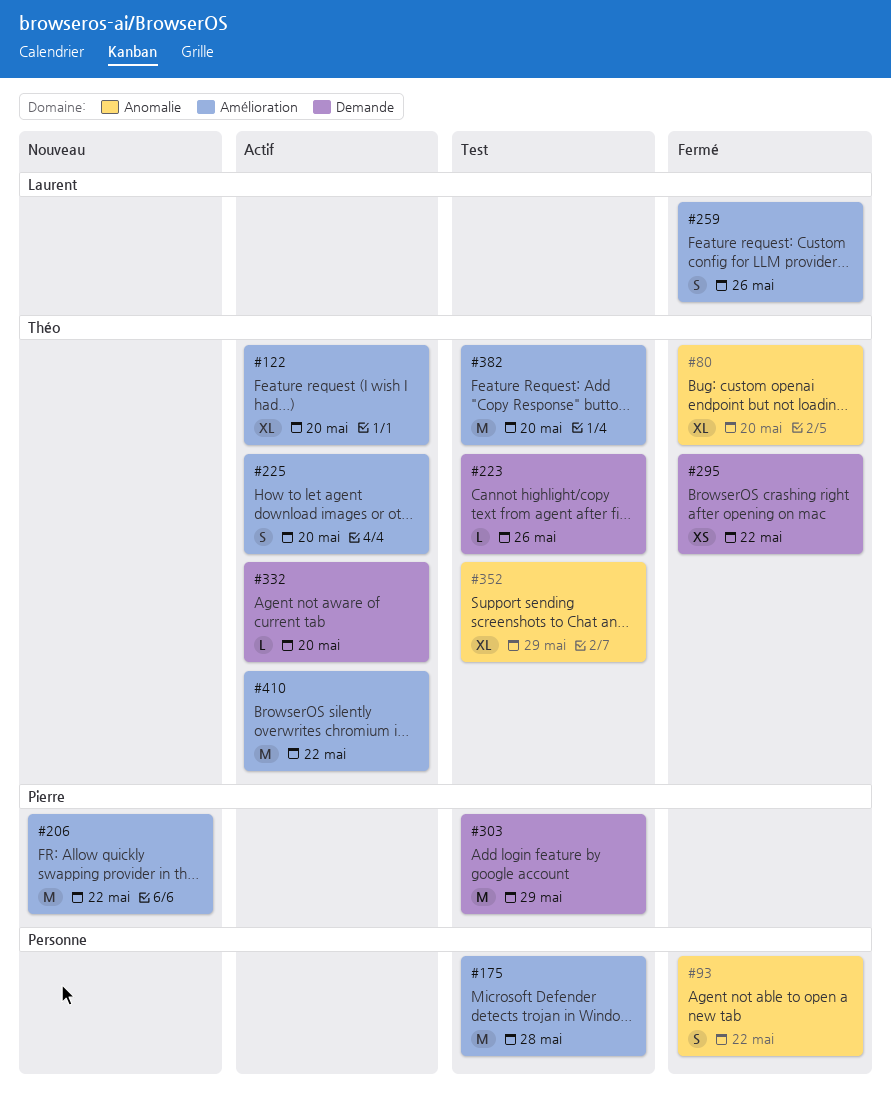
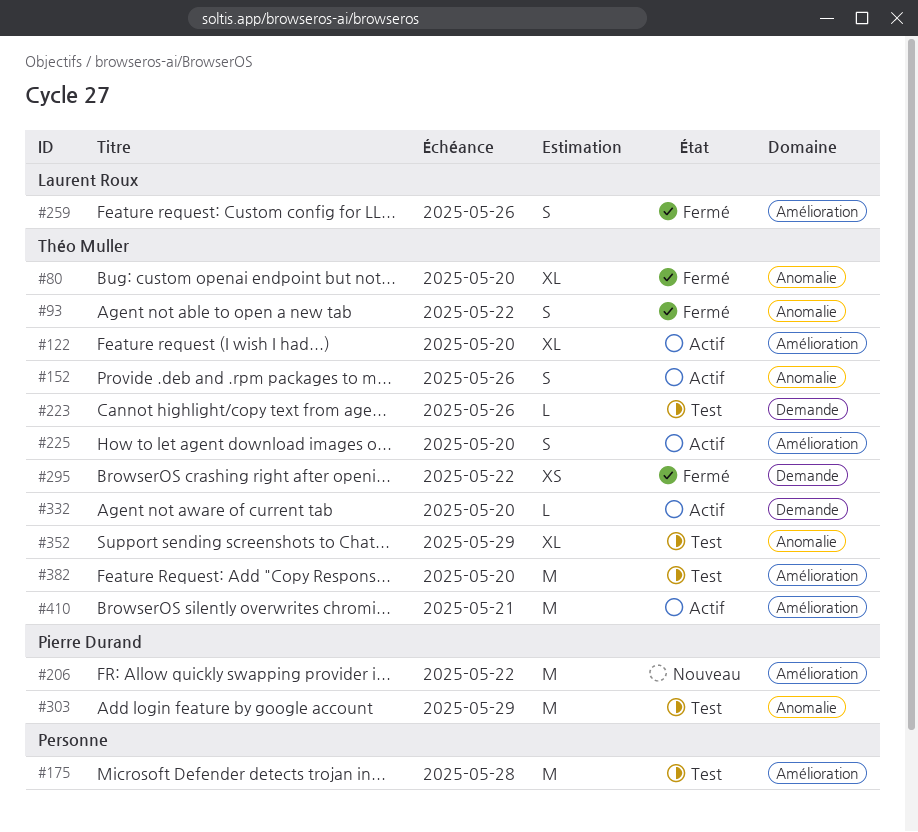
#93, owner: none -> Théo Muller
#152: none -> present
#303, label: Demande -> Anomalie
#410, due: May 22 -> May 21

